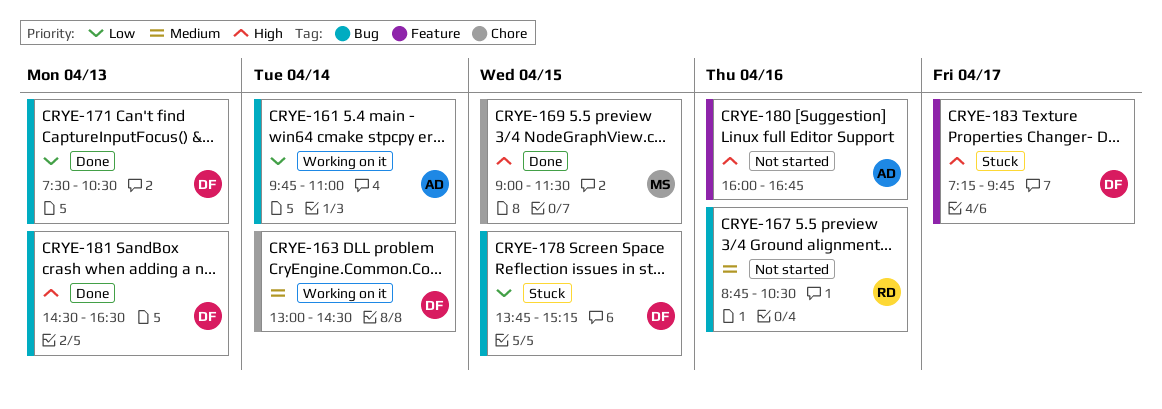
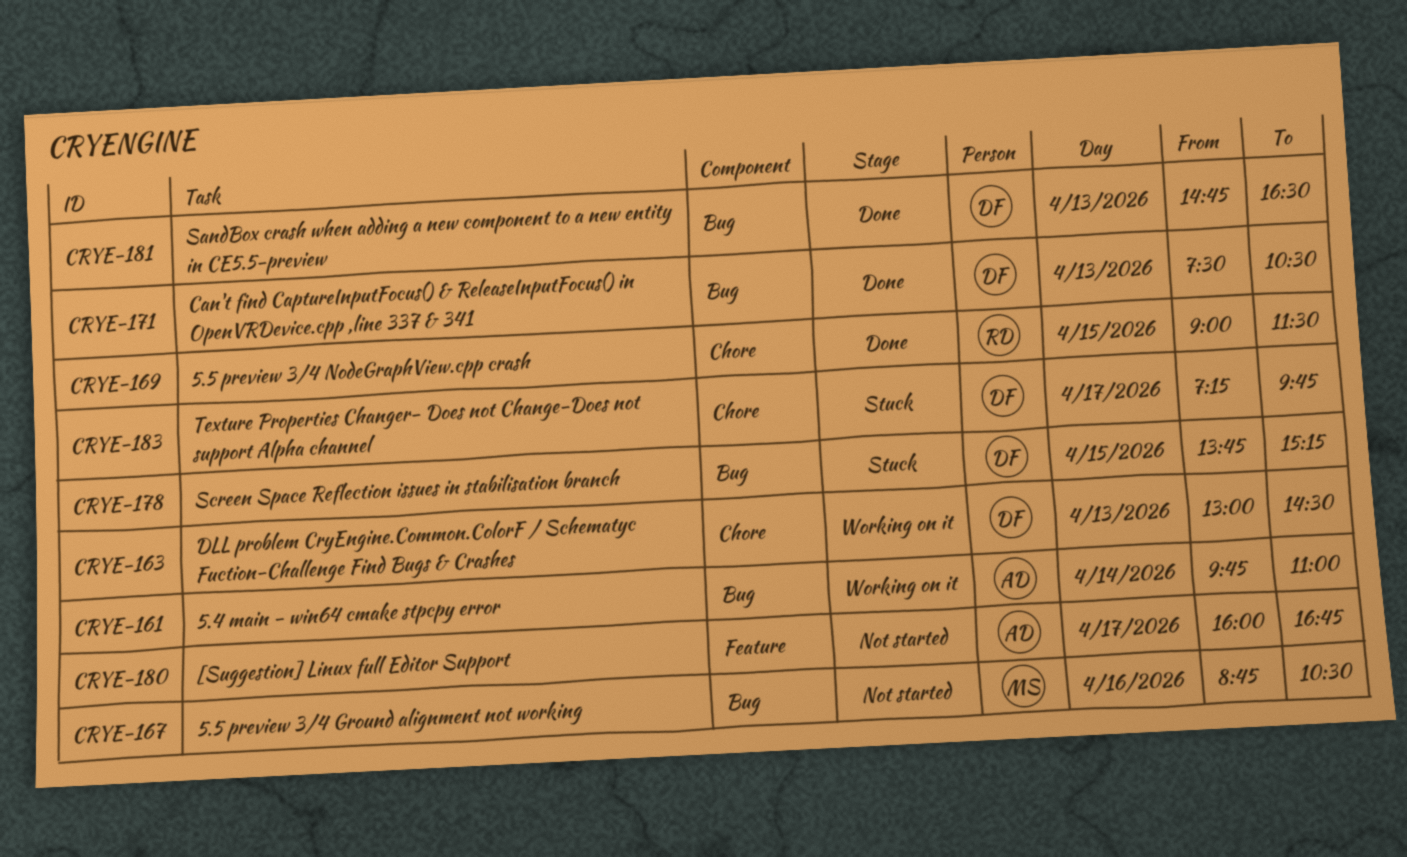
CRYE-163, day: Apr 14 -> Apr 13
CRYE-167, owner: RD -> MS
CRYE-169, owner: MS -> RD
CRYE-180, day: Apr 16 -> Apr 17
CRYE-181, begins: 14:30 -> 14:45
CRYE-183, label: Feature -> Chore

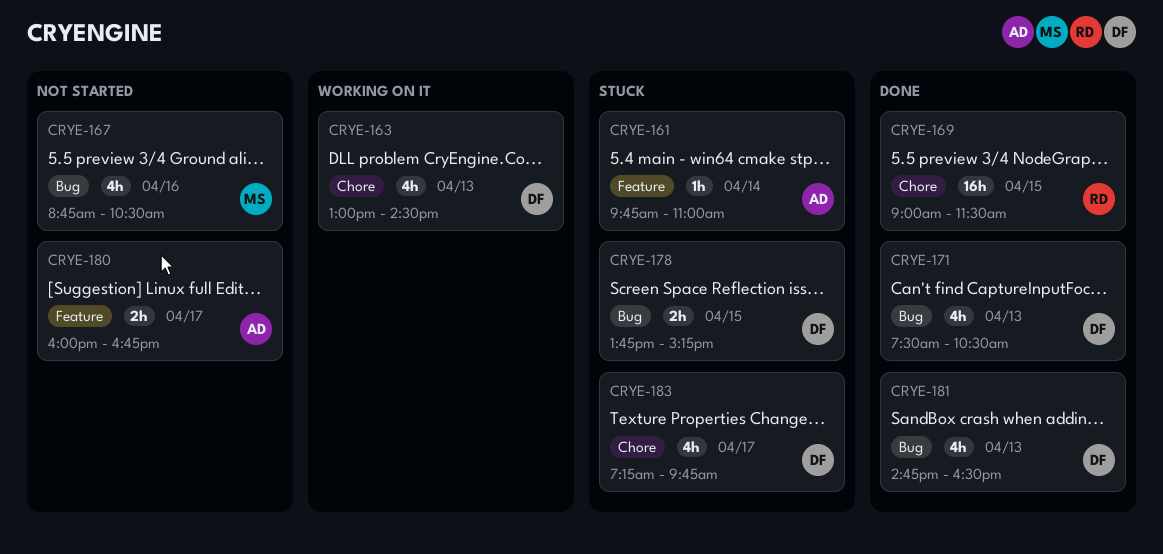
CRYE-161, status: Working on it -> Stuck
CRYE-161, label: Bug -> Feature

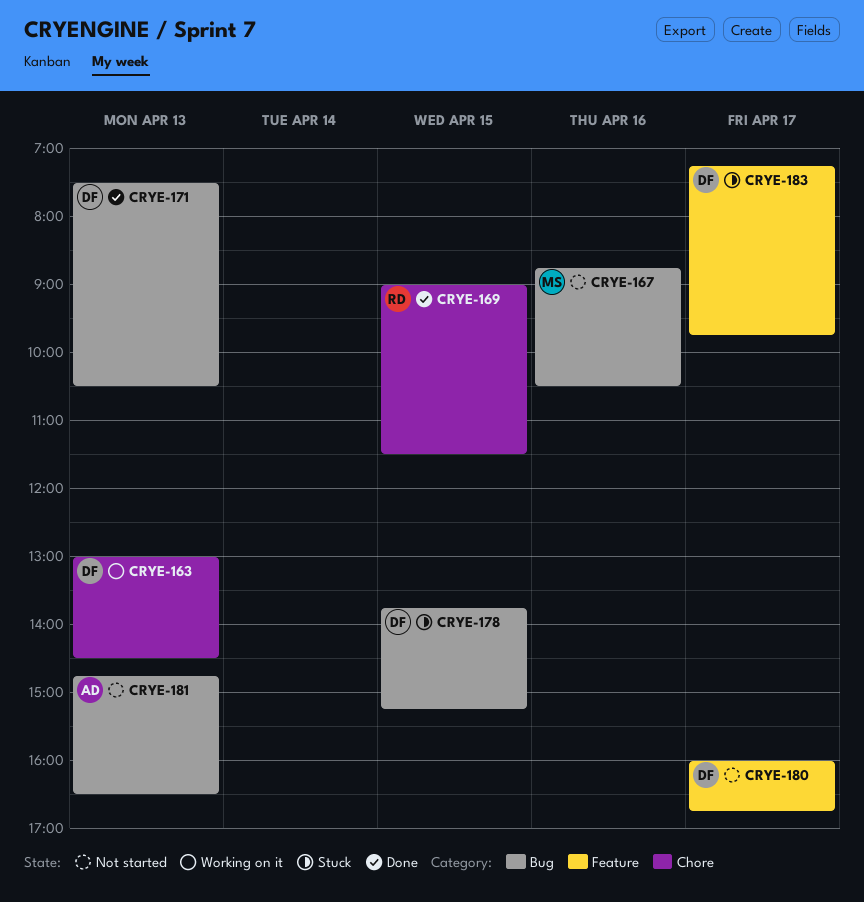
CRYE-161: present -> none
CRYE-180, owner: AD -> DF
CRYE-181, status: Done -> Not started
CRYE-181, owner: DF -> AD
CRYE-183, label: Chore -> Feature

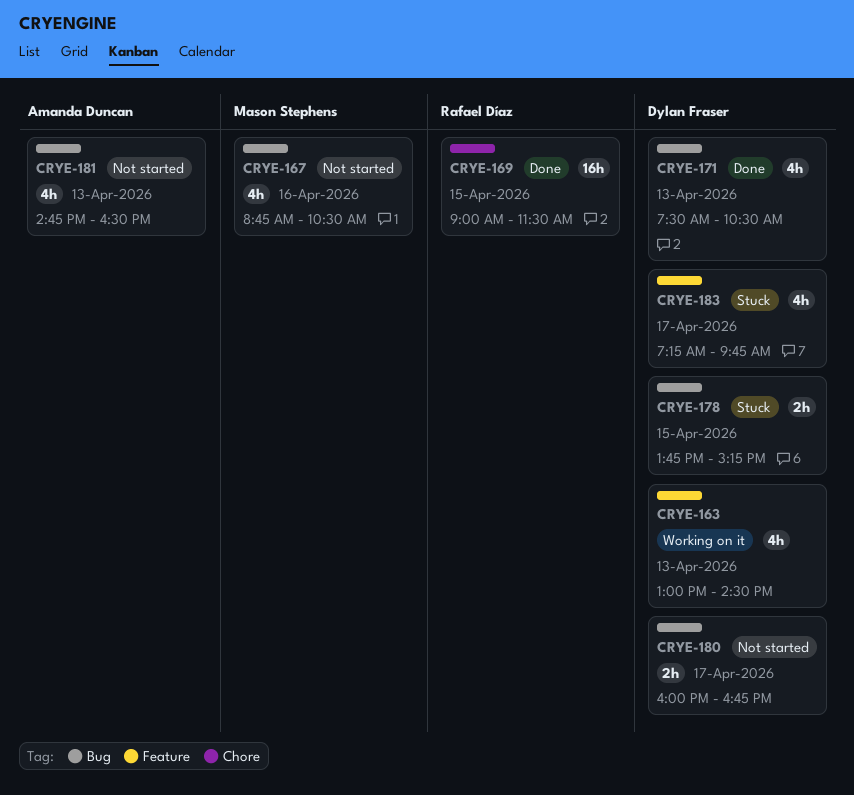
CRYE-163, label: Chore -> Feature
CRYE-180, label: Feature -> Bug

